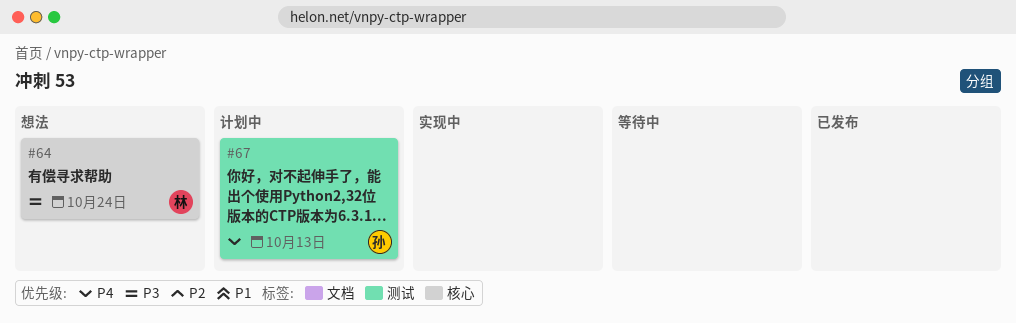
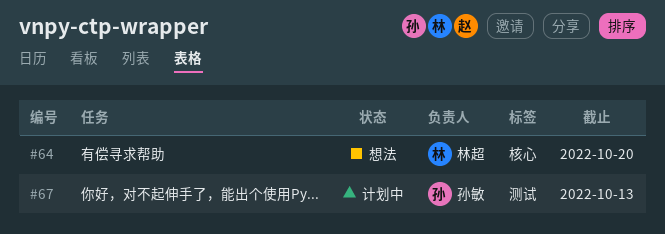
#64, due: Oct 24 -> Oct 20

